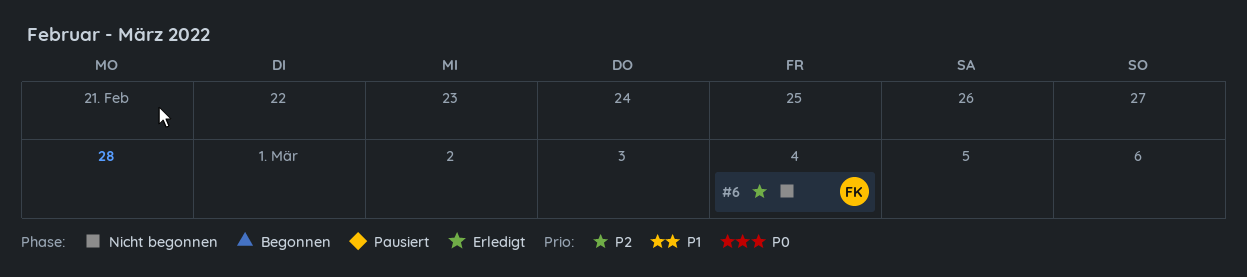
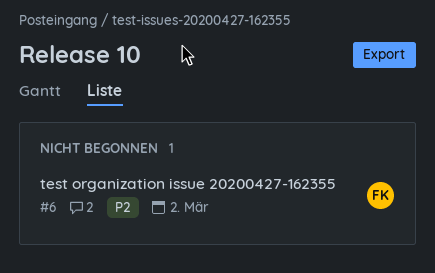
#6, due: Mar 4 -> Mar 2

